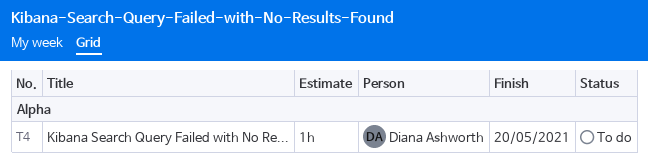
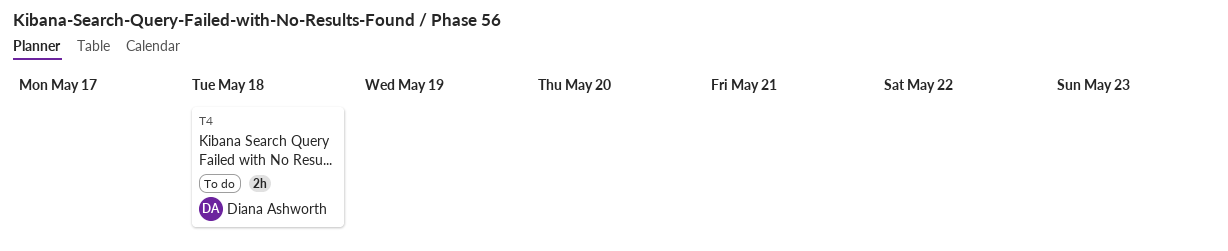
T4, estimate: 1h -> 2h
T4, due: May 20 -> May 18

